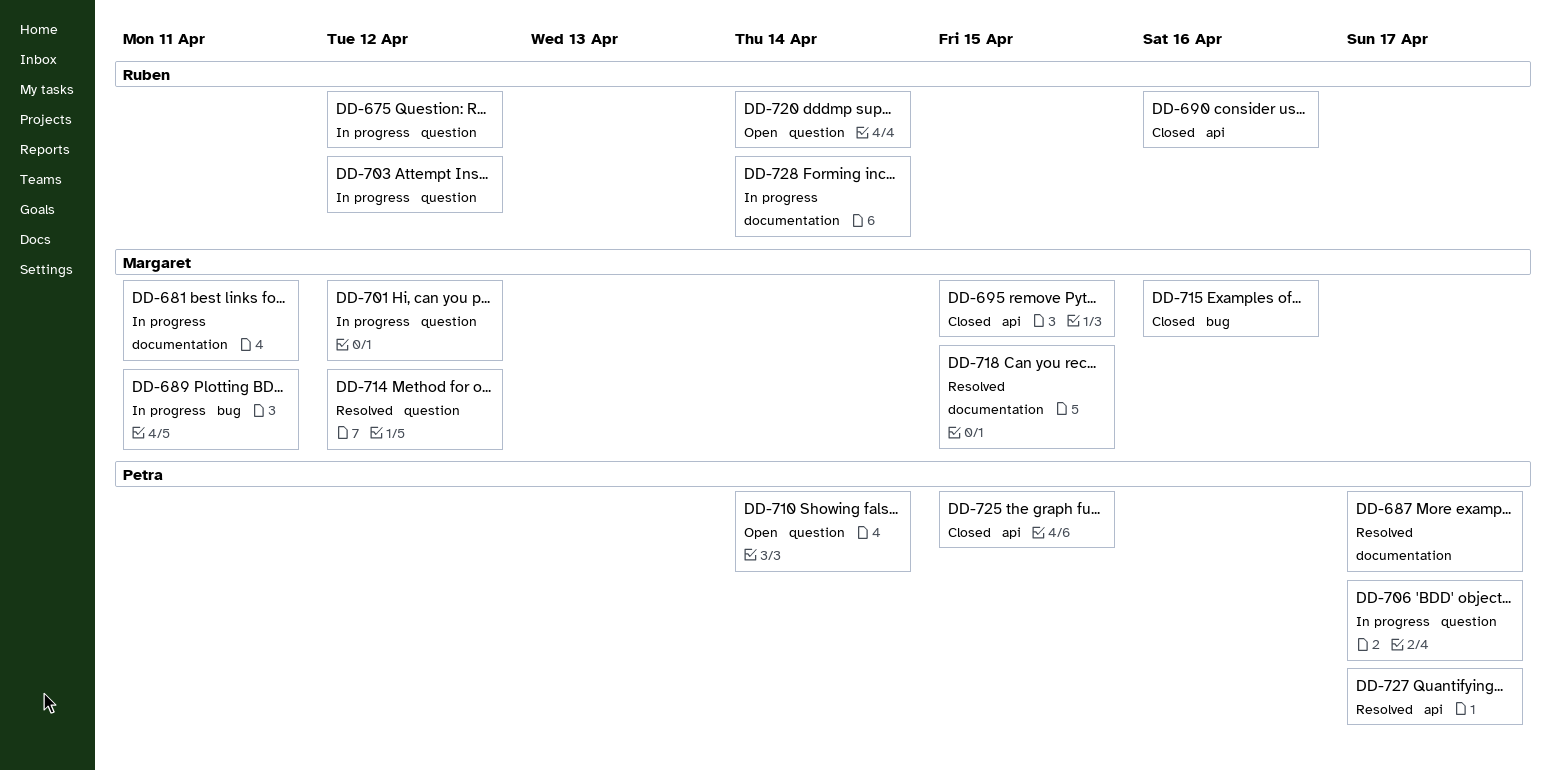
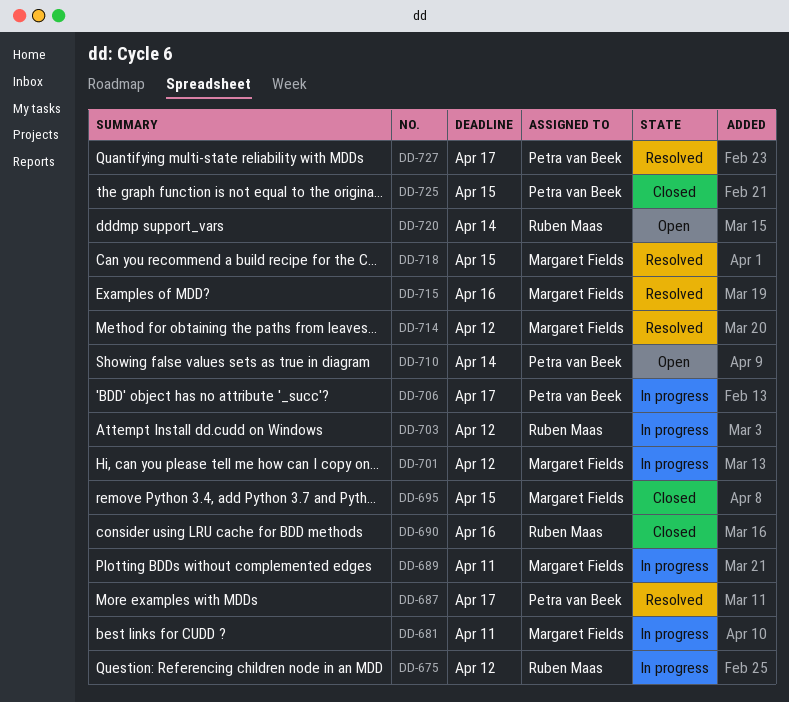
DD-715, status: Closed -> Resolved
DD-728: present -> none

